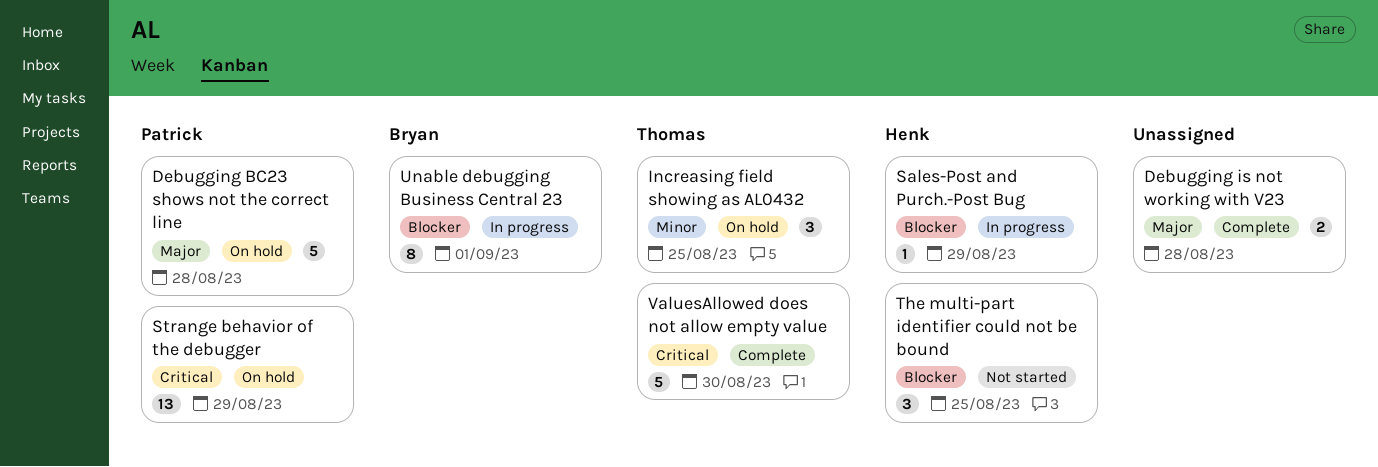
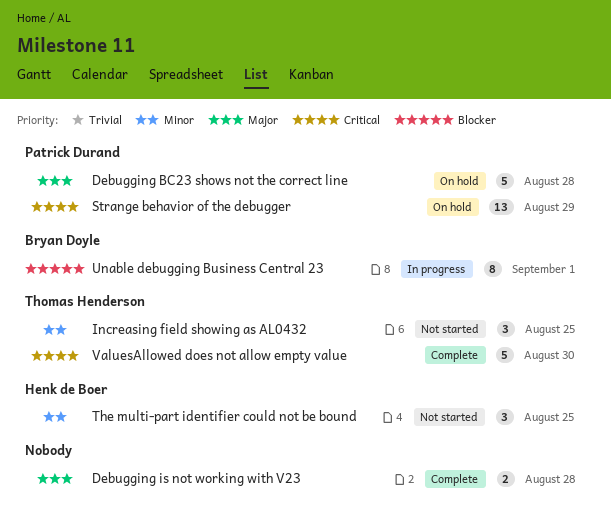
Increasing field showing as AL0432, status: On hold -> Not started
Sales-Post and Purch.-Post Bug: present -> none
The multi-part identifier could not be bound, priority: Blocker -> Minor

